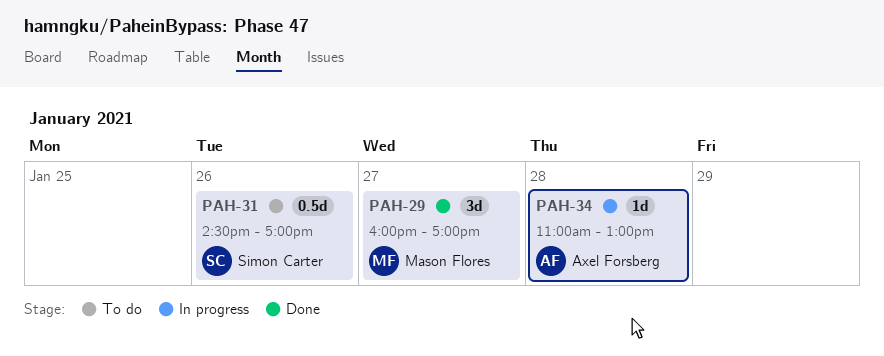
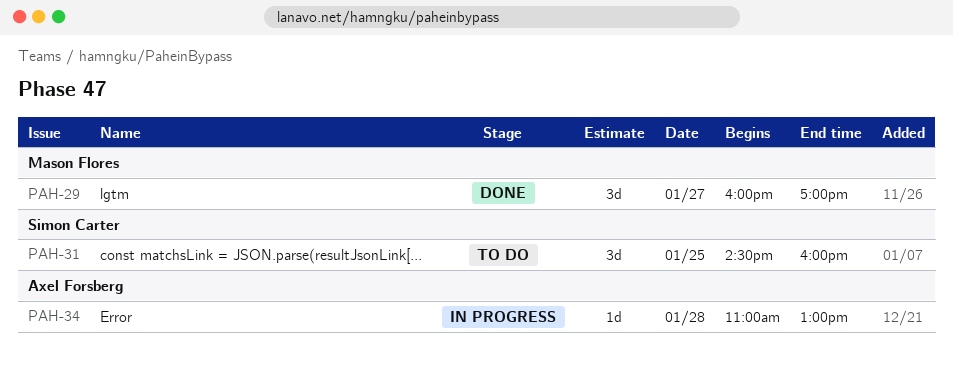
PAH-31, estimate: 0.5d -> 3d
PAH-31, day: Jan 26 -> Jan 25
PAH-31, ends: 17:00 -> 16:00

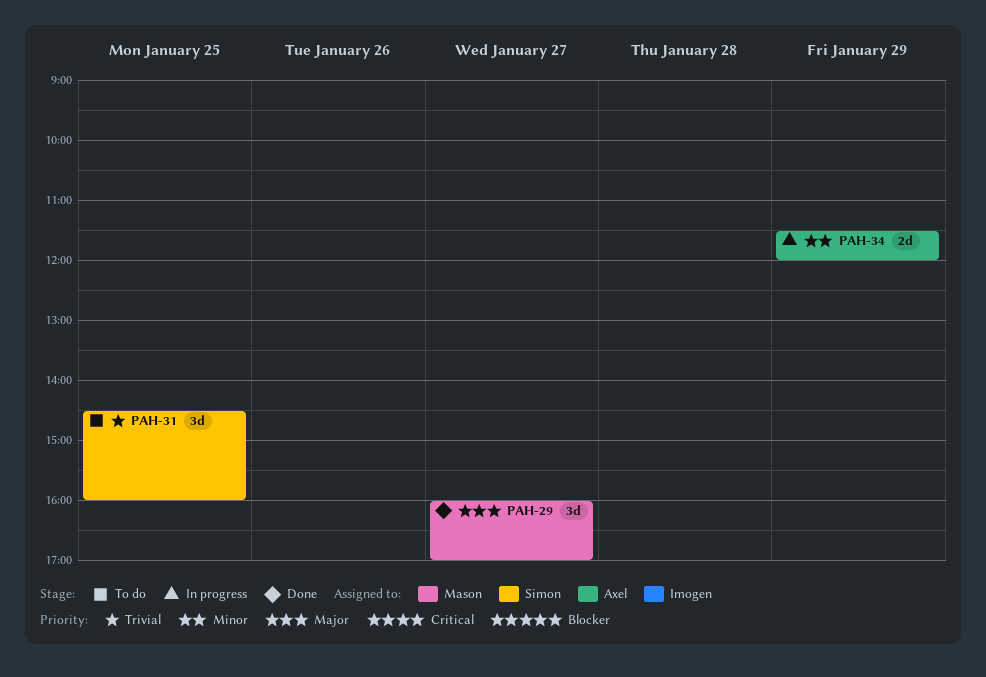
PAH-34, estimate: 1d -> 2d
PAH-34, day: Jan 28 -> Jan 29
PAH-34, begins: 11:00 -> 11:30
PAH-34, ends: 13:00 -> 12:00

